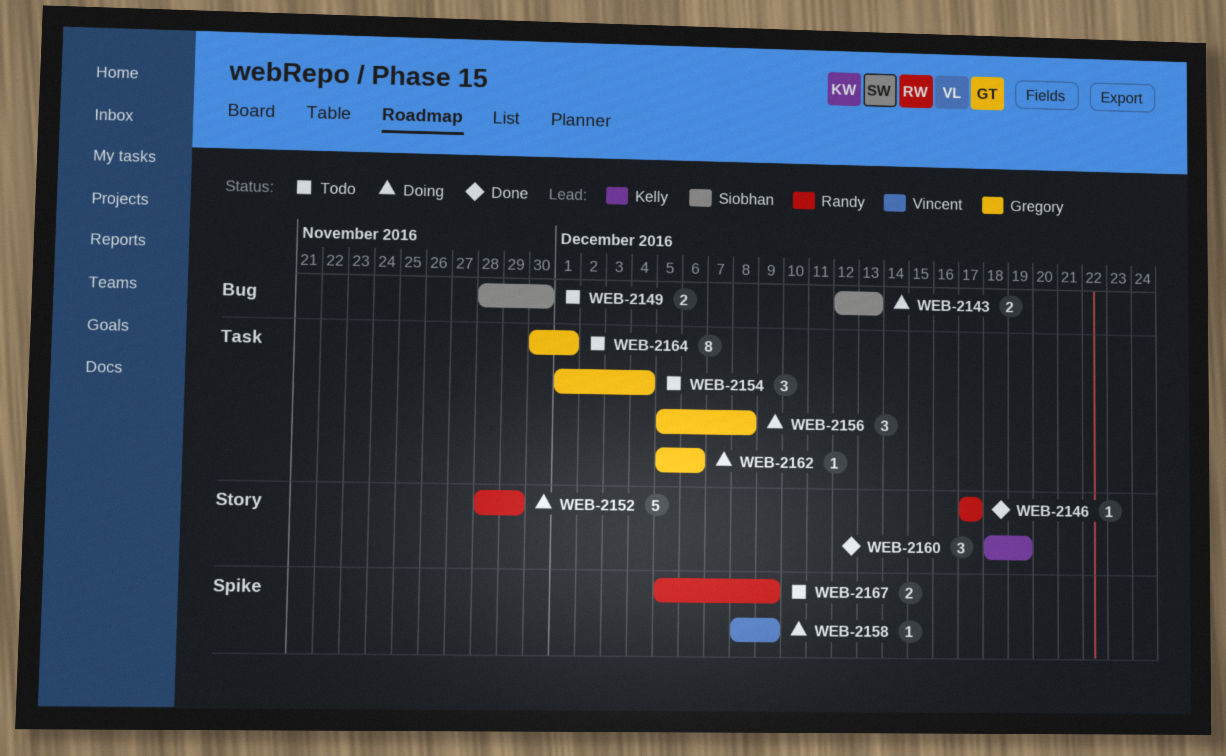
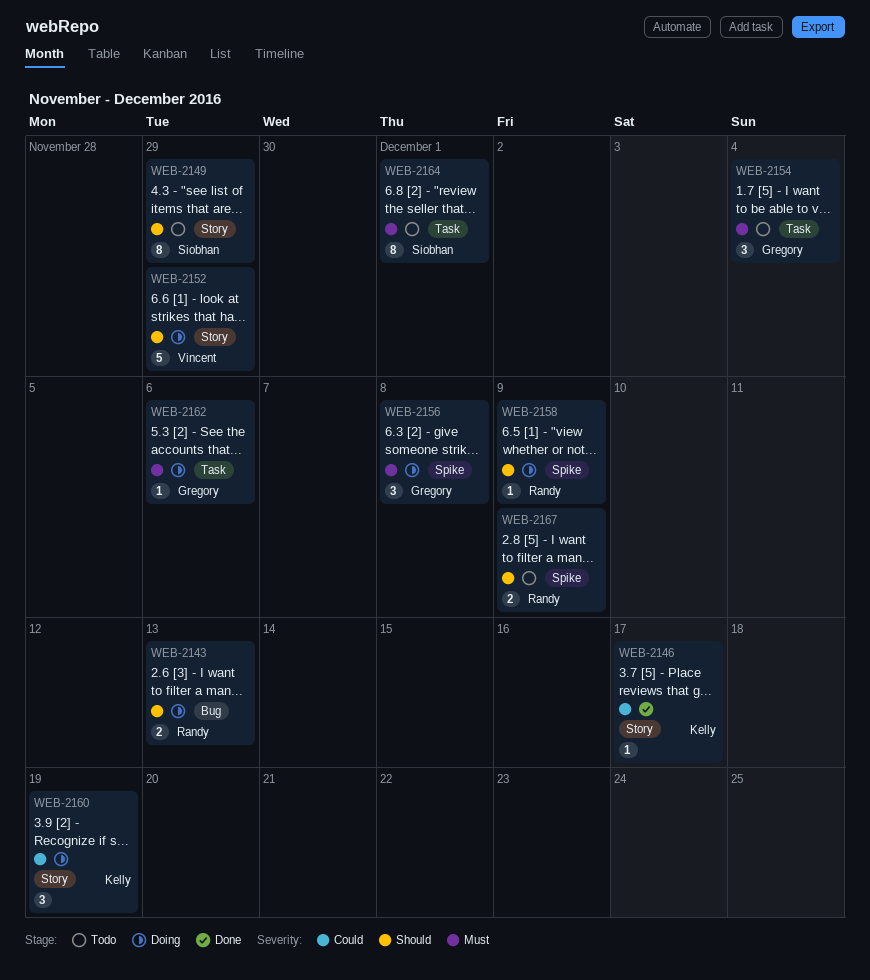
WEB-2143, owner: Siobhan -> Randy
WEB-2146, owner: Randy -> Kelly
WEB-2149, label: Bug -> Story
WEB-2149, estimate: 2 -> 8
WEB-2149, due: Nov 30 -> Nov 29
WEB-2152, owner: Randy -> Vincent
WEB-2156, label: Task -> Spike
WEB-2158, owner: Vincent -> Randy
WEB-2160, status: Done -> Doing
WEB-2164, owner: Gregory -> Siobhan

